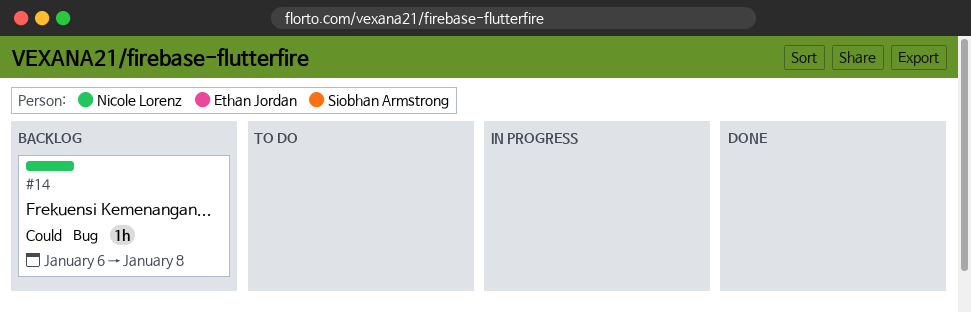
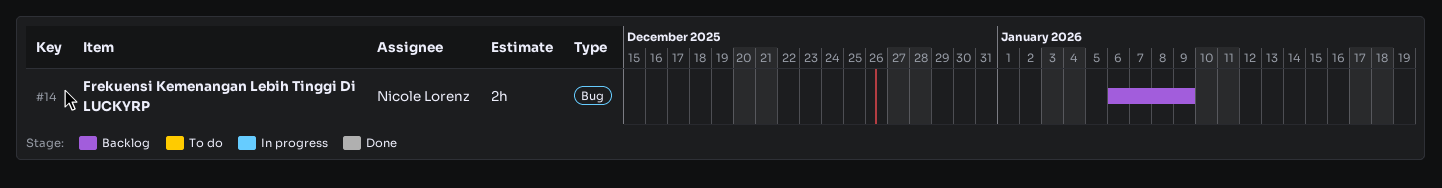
#14, estimate: 1h -> 2h
#14, due: Jan 8 -> Jan 9

